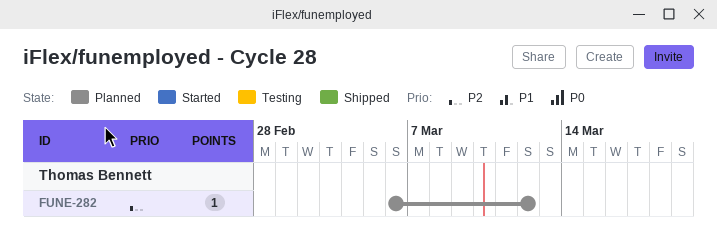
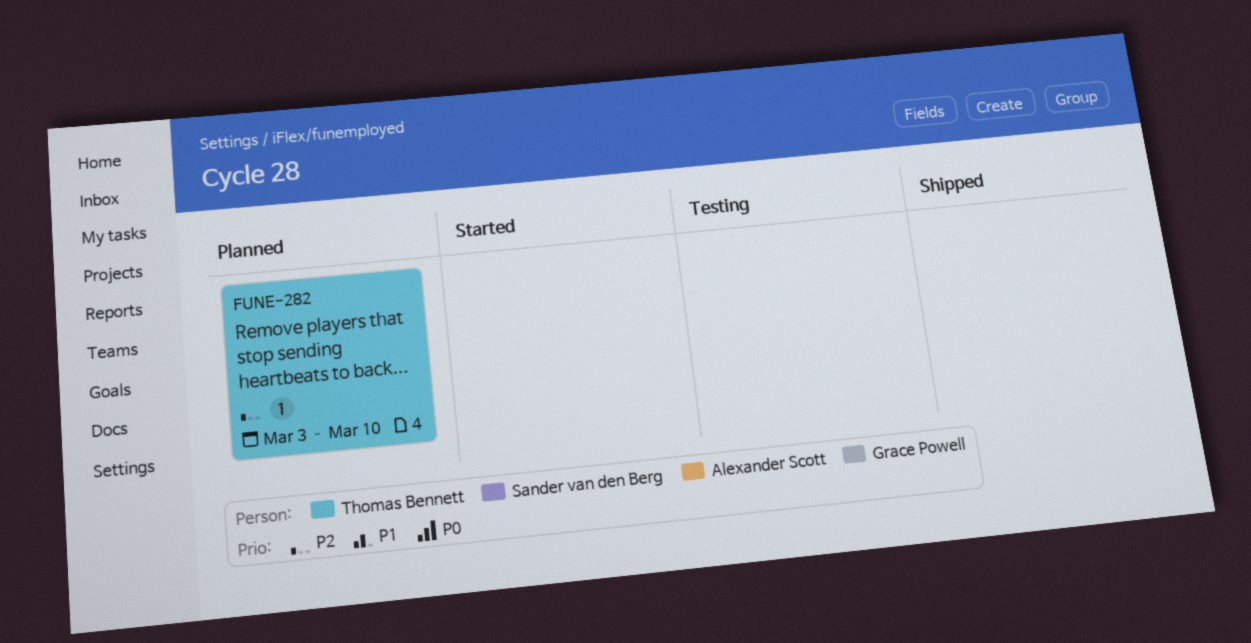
FUNE-282, start: Mar 6 -> Mar 3
FUNE-282, due: Mar 12 -> Mar 10

